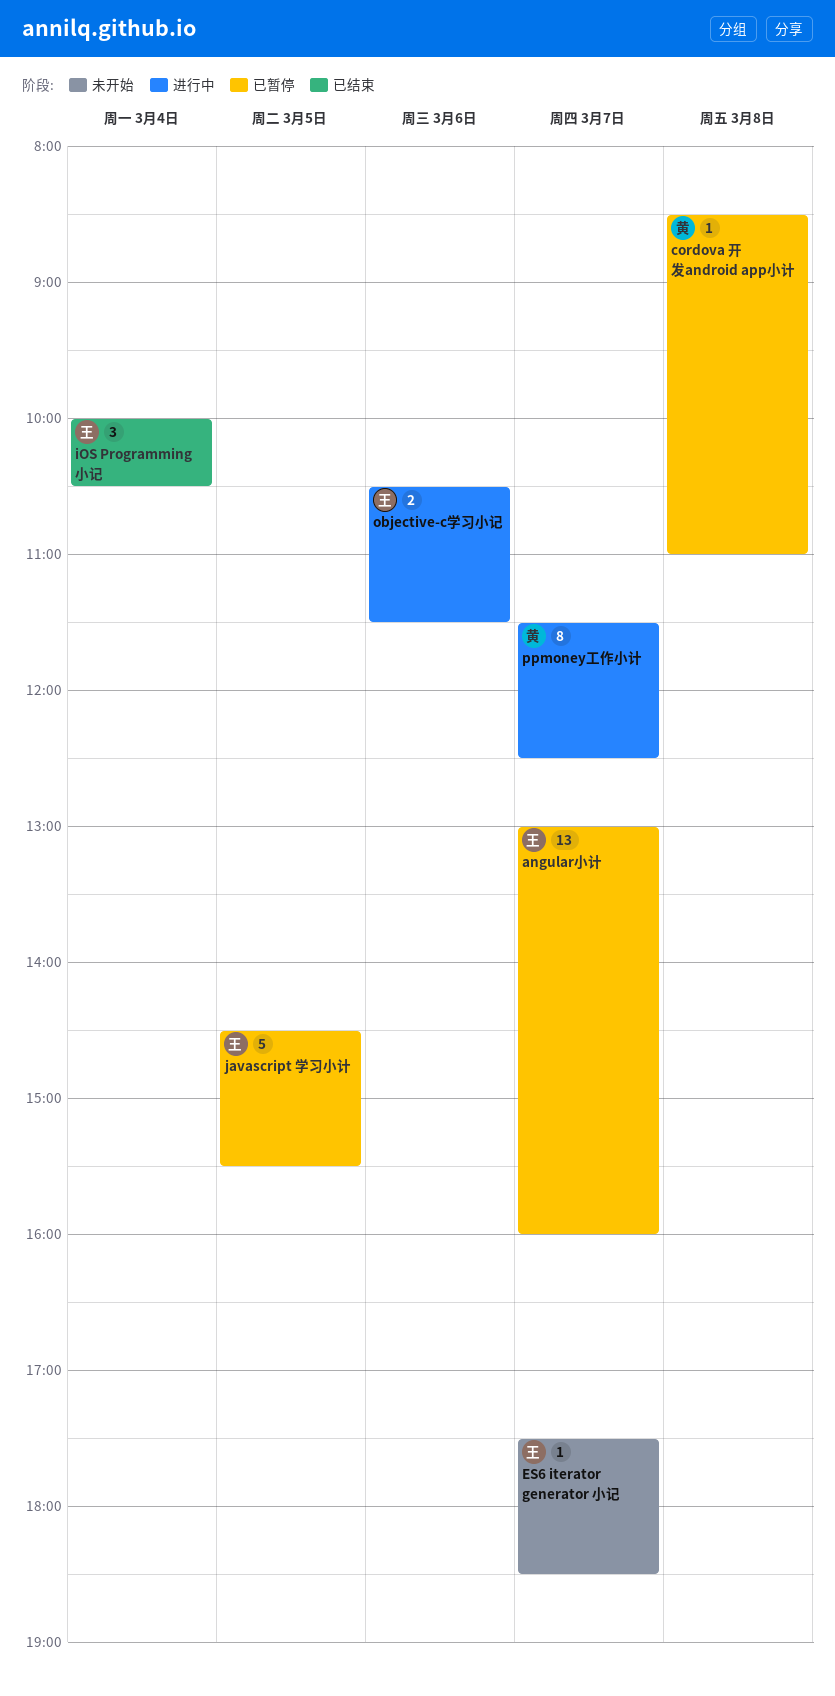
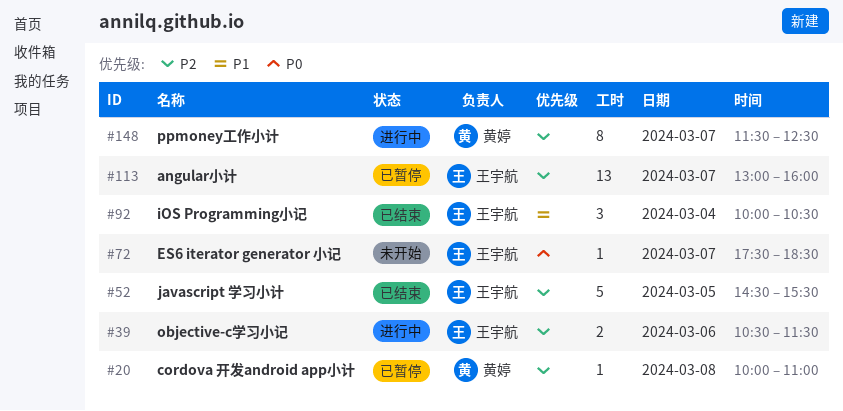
cordova 开发android app小计, begins: 08:30 -> 10:00
javascript 学习小计, status: 已暂停 -> 已结束

